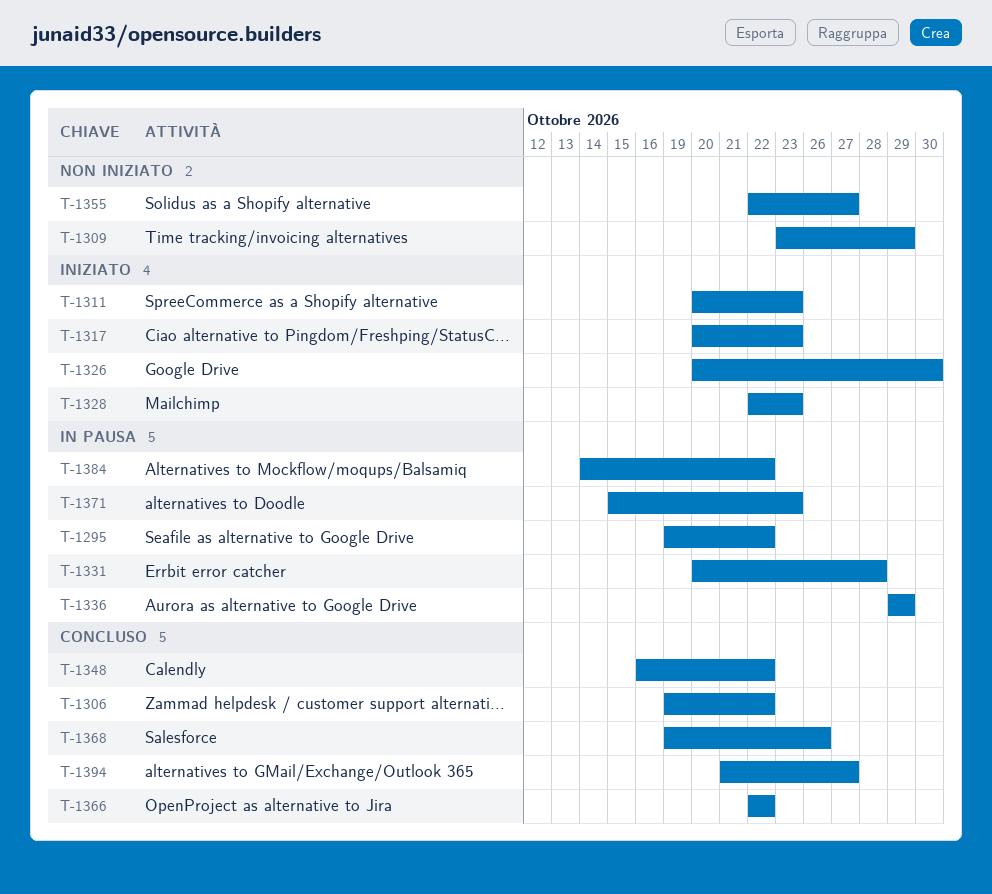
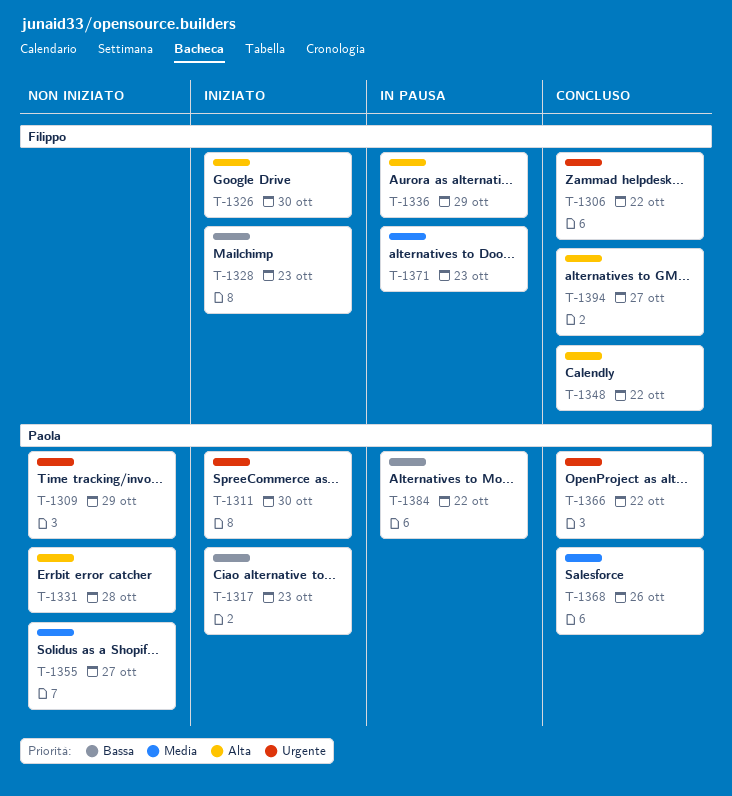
T-1295: present -> none
T-1311, due: Oct 23 -> Oct 30
T-1331, status: In pausa -> Non iniziato

